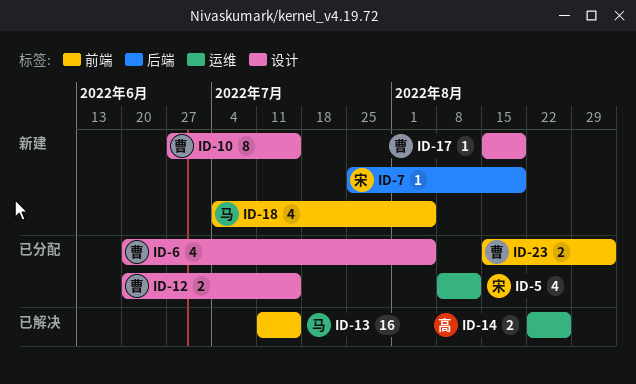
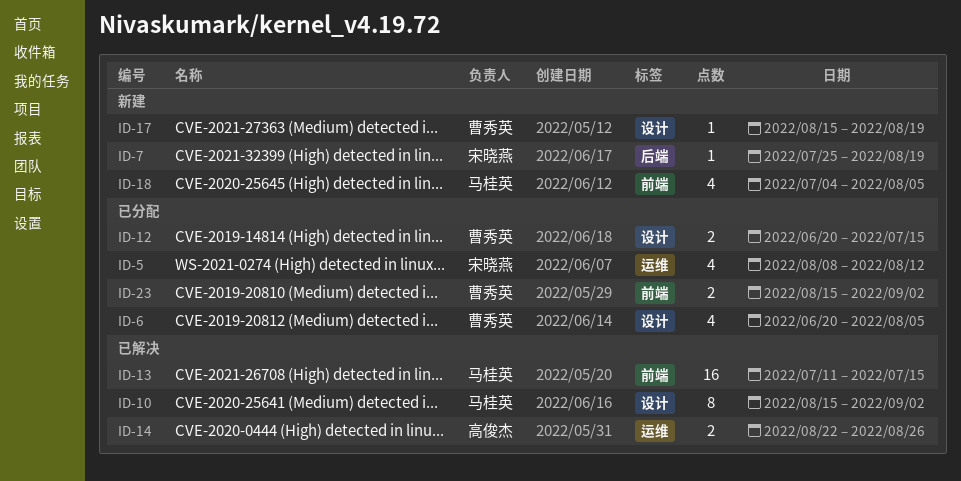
ID-10, status: 新建 -> 已解决
ID-10, owner: 曹秀英 -> 马桂英
ID-10, start: Jun 27 -> Aug 15
ID-10, due: Jul 15 -> Sep 2

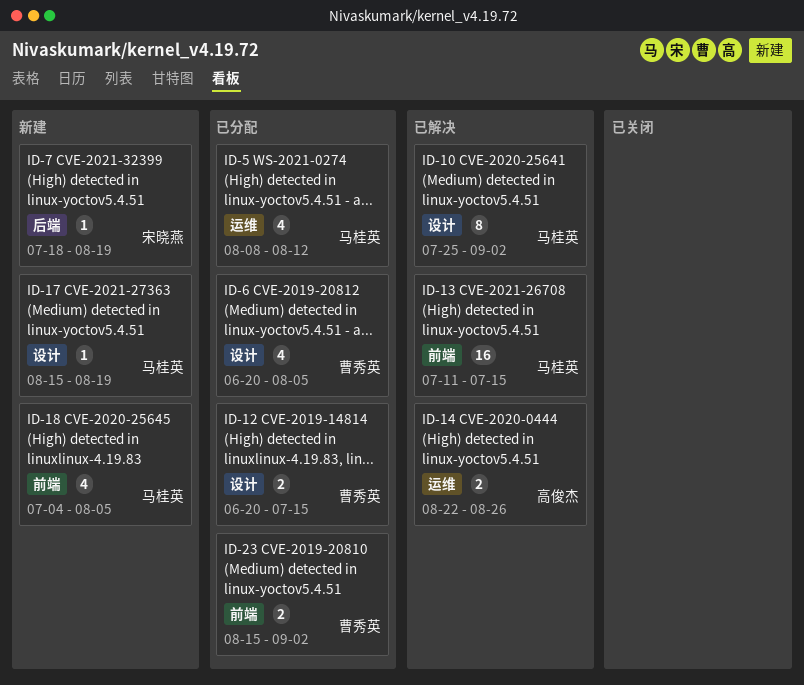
ID-5, owner: 宋晓燕 -> 马桂英
ID-7, start: Jul 25 -> Jul 18
ID-10, start: Aug 15 -> Jul 25
ID-17, owner: 曹秀英 -> 马桂英

